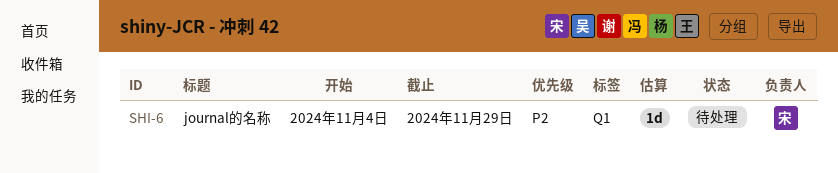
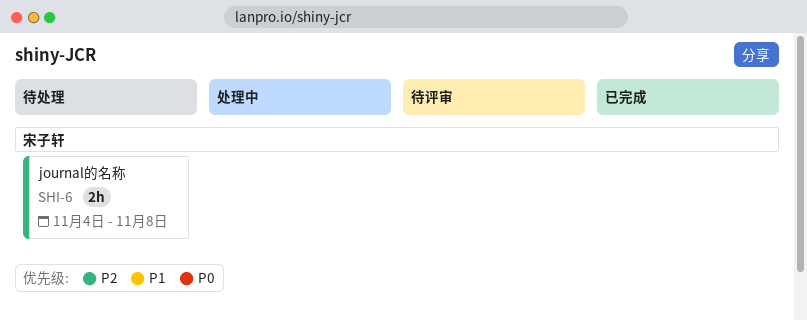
SHI-6, estimate: 1d -> 2h
SHI-6, due: Nov 29 -> Nov 8

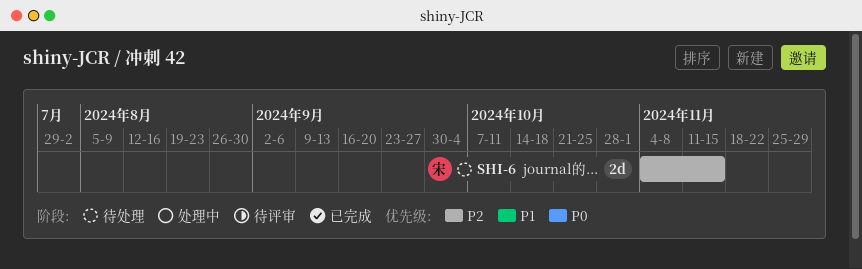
SHI-6, estimate: 2h -> 2d
SHI-6, due: Nov 8 -> Nov 15

